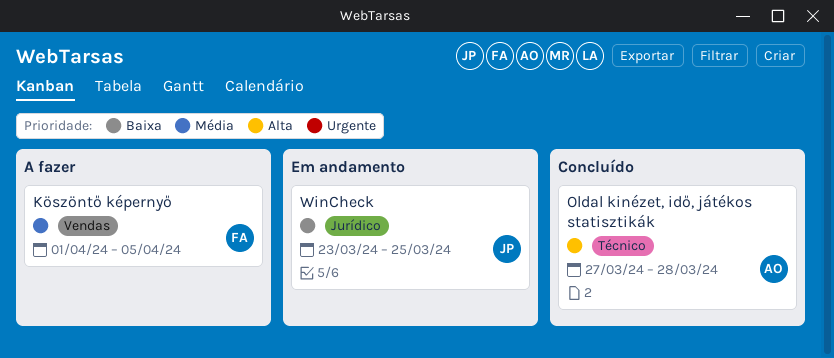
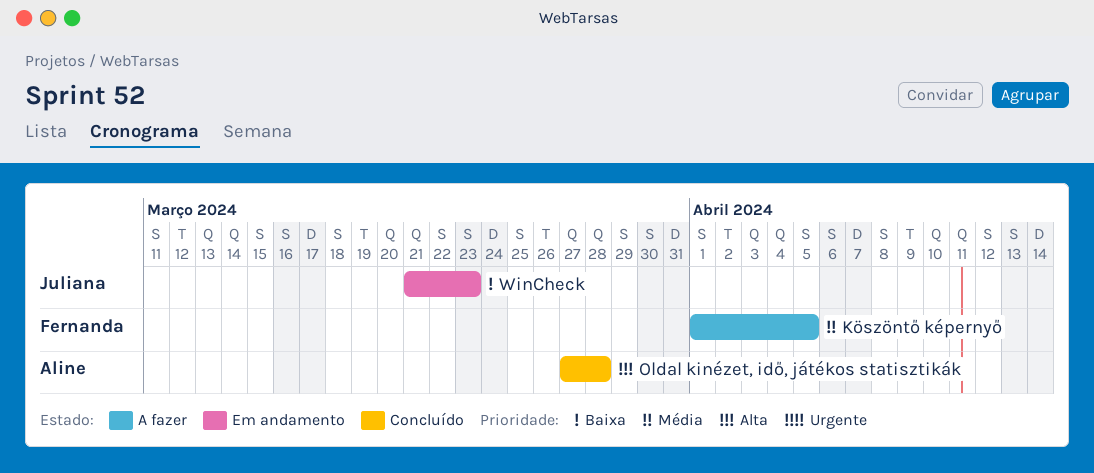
WinCheck, start: Mar 23 -> Mar 21
WinCheck, due: Mar 25 -> Mar 23

